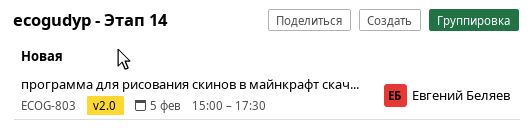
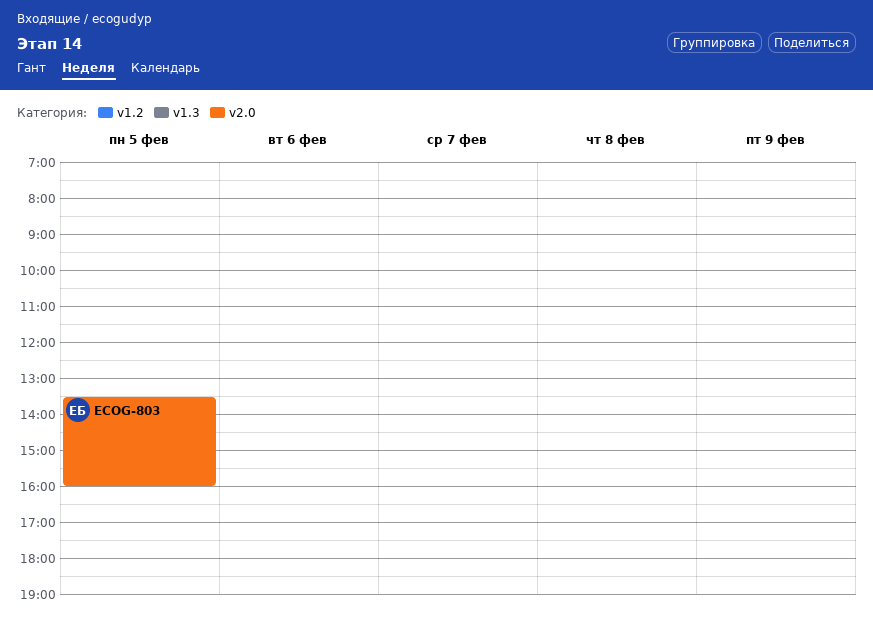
ECOG-803, begins: 15:00 -> 13:30
ECOG-803, ends: 17:30 -> 16:00

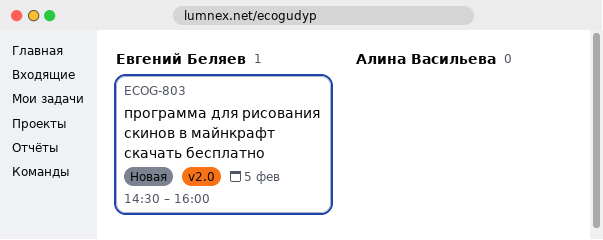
ECOG-803, begins: 13:30 -> 14:30

